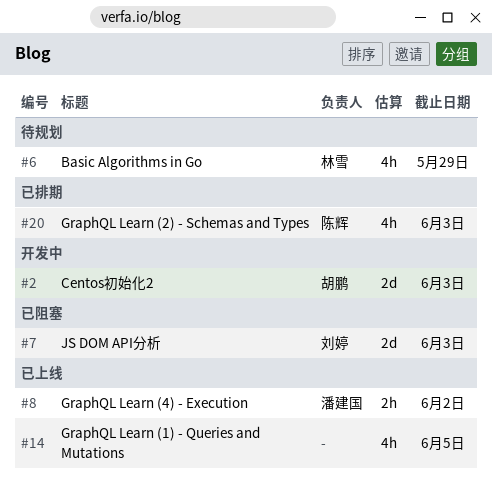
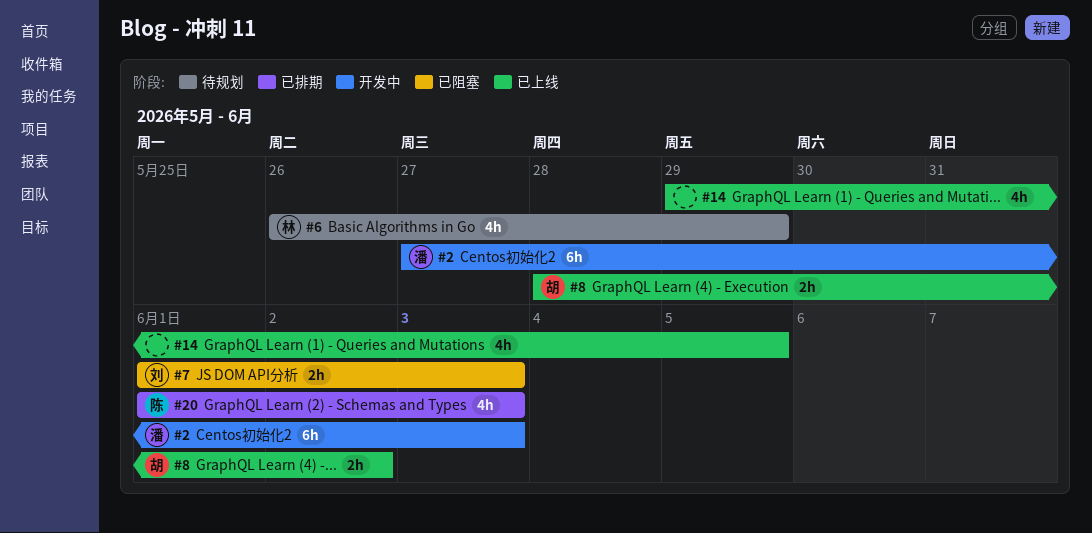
#2, owner: 胡鹏 -> 潘建国
#2, estimate: 2d -> 6h
#7, estimate: 2d -> 2h
#8, owner: 潘建国 -> 胡鹏

